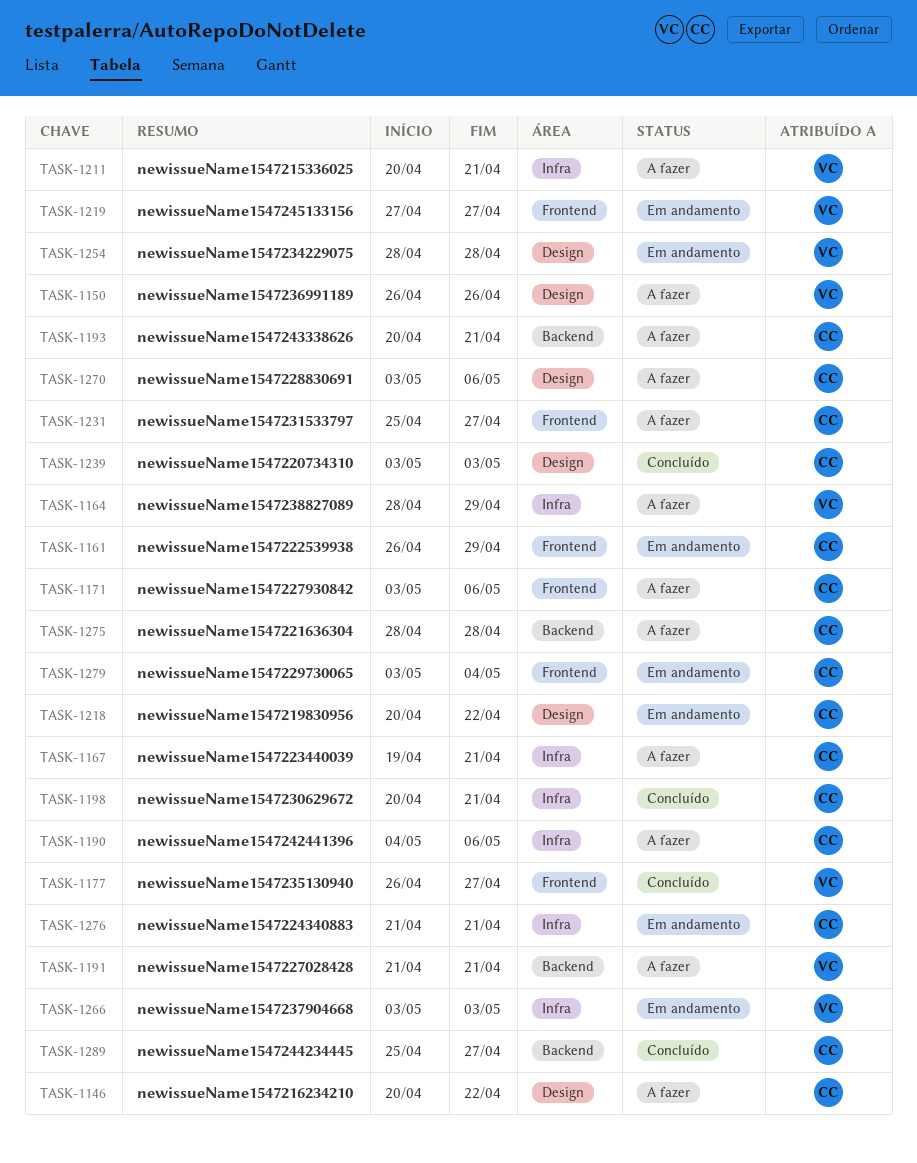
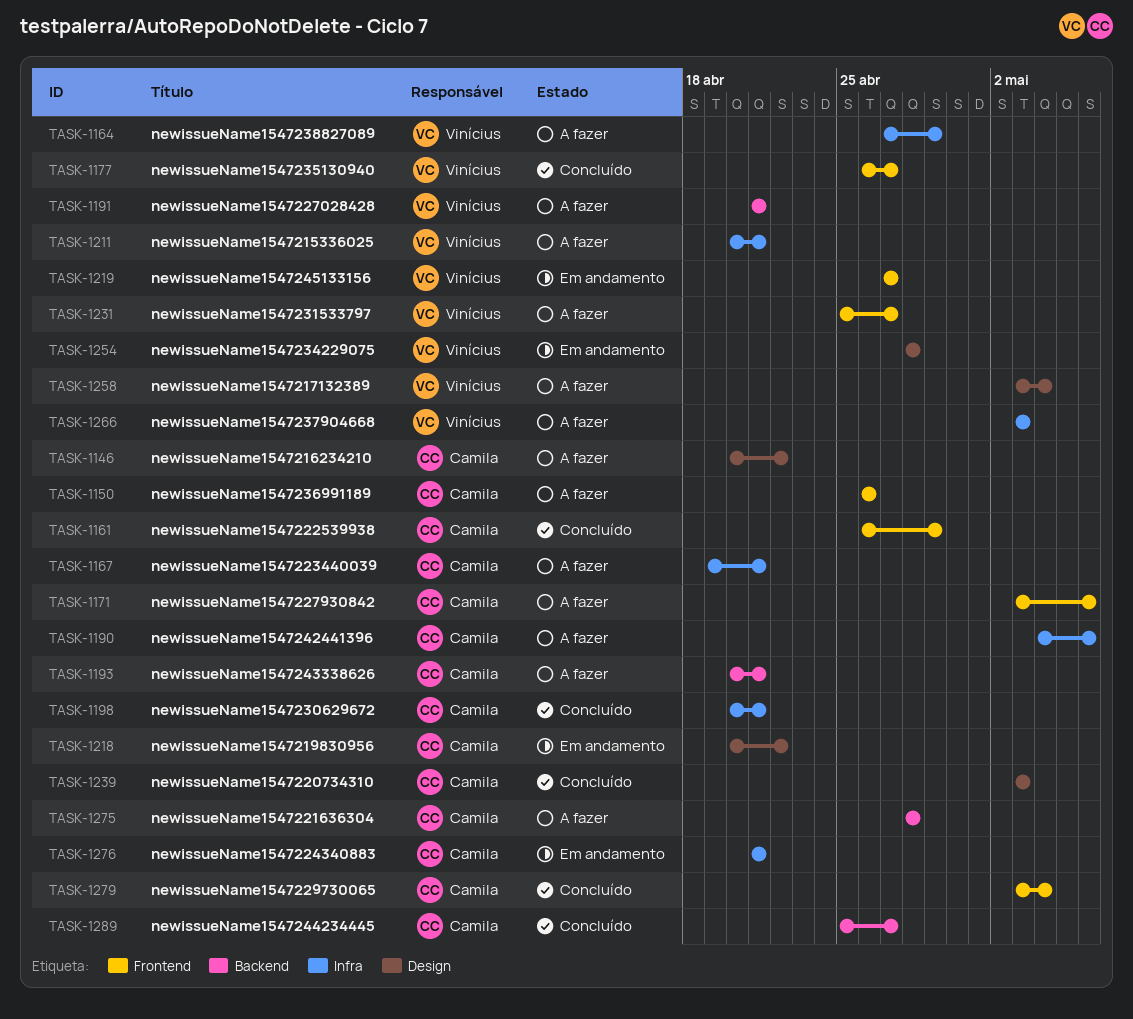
TASK-1150, owner: Vinícius -> Camila
TASK-1150, label: Design -> Frontend
TASK-1161, status: Em andamento -> Concluído
TASK-1164, start: Apr 28 -> Apr 27
TASK-1231, owner: Camila -> Vinícius
TASK-1258: none -> present
TASK-1266, status: Em andamento -> A fazer
TASK-1270: present -> none
TASK-1279, status: Em andamento -> Concluído

